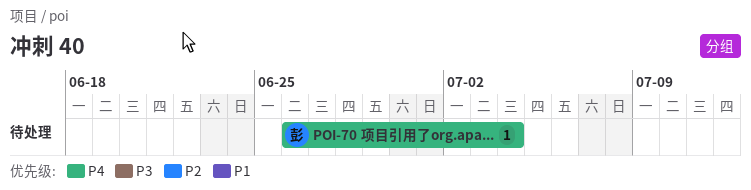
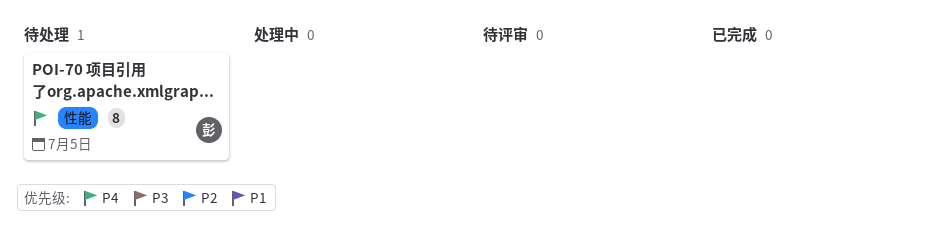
POI-70, estimate: 1 -> 8
POI-70, due: Jul 4 -> Jul 5

